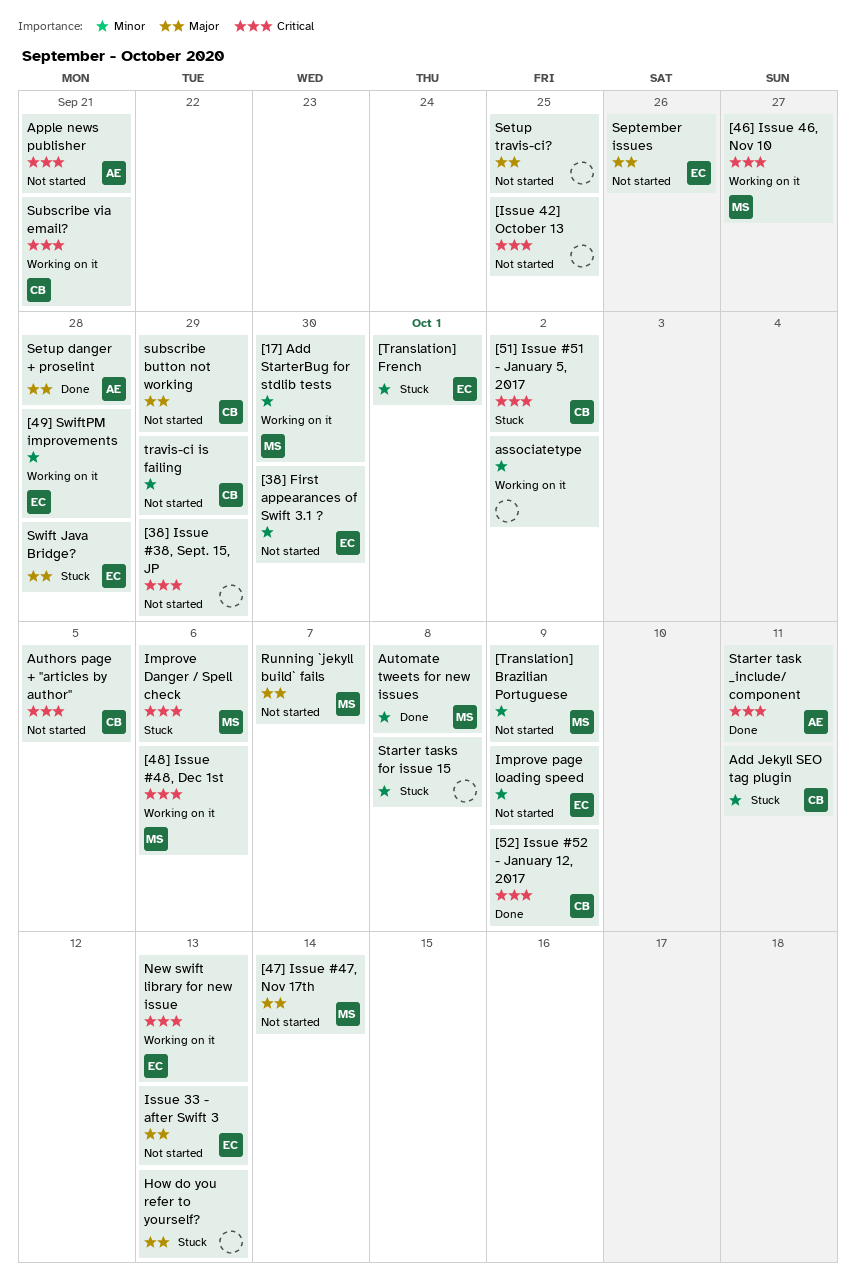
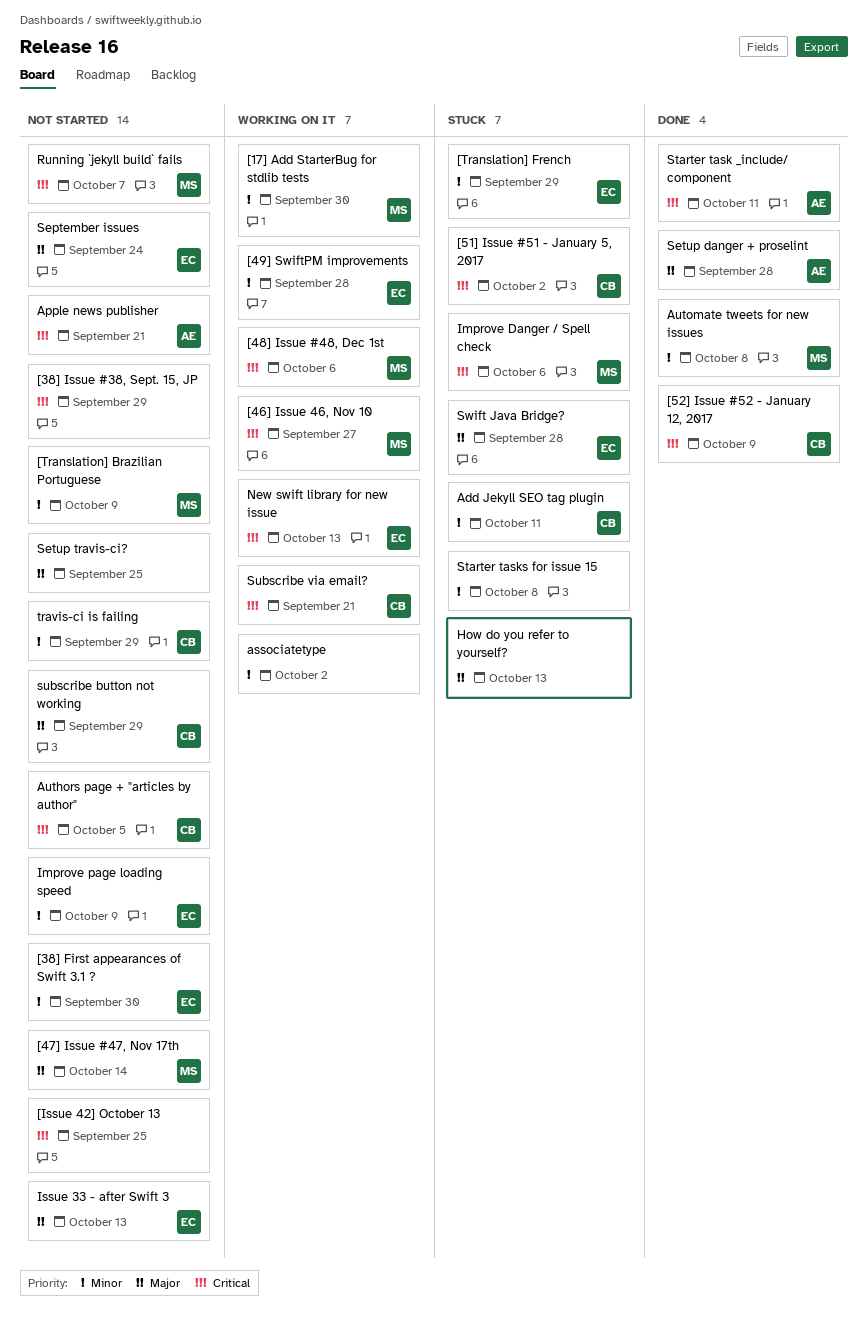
[Translation] French, due: Oct 1 -> Sep 29
Running `jekyll build` fails, priority: Major -> Critical
September issues, due: Sep 26 -> Sep 24

